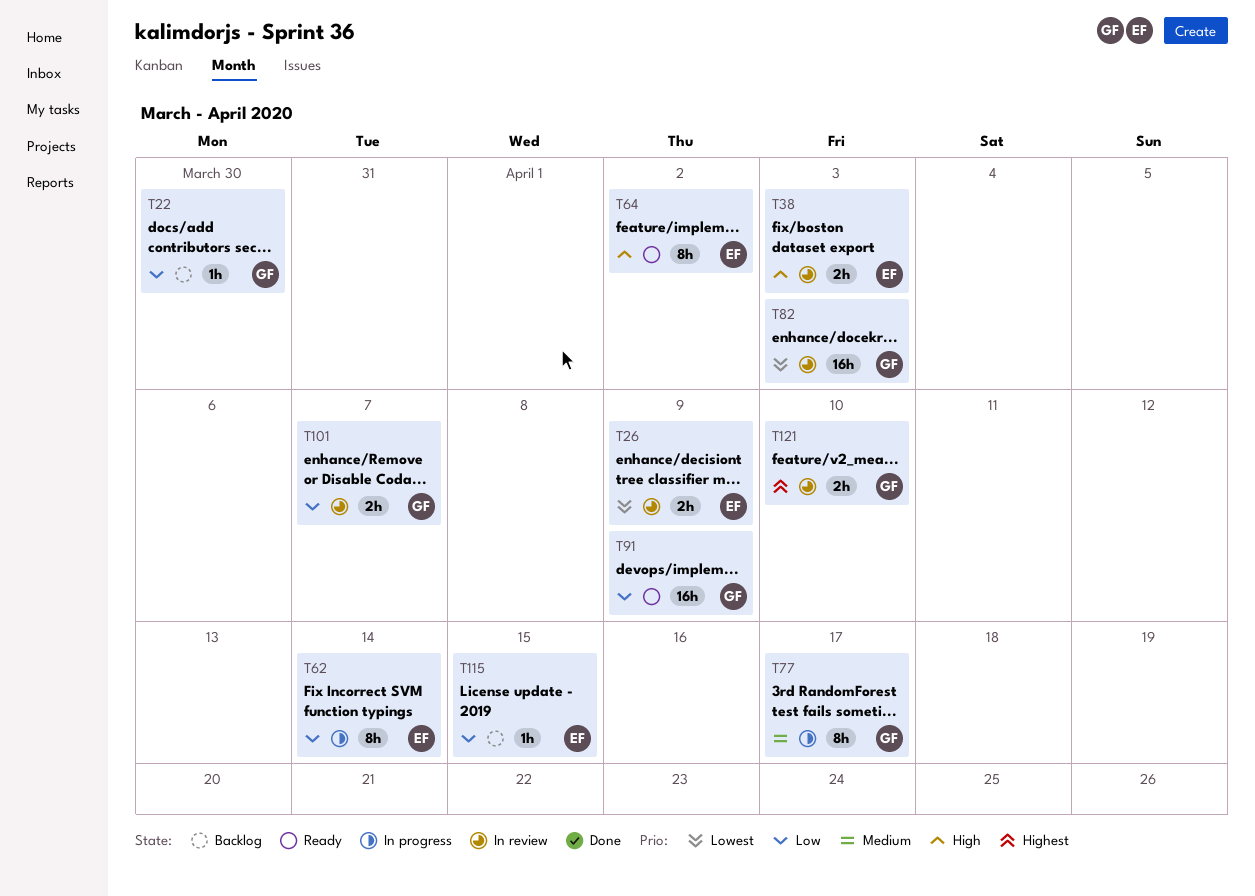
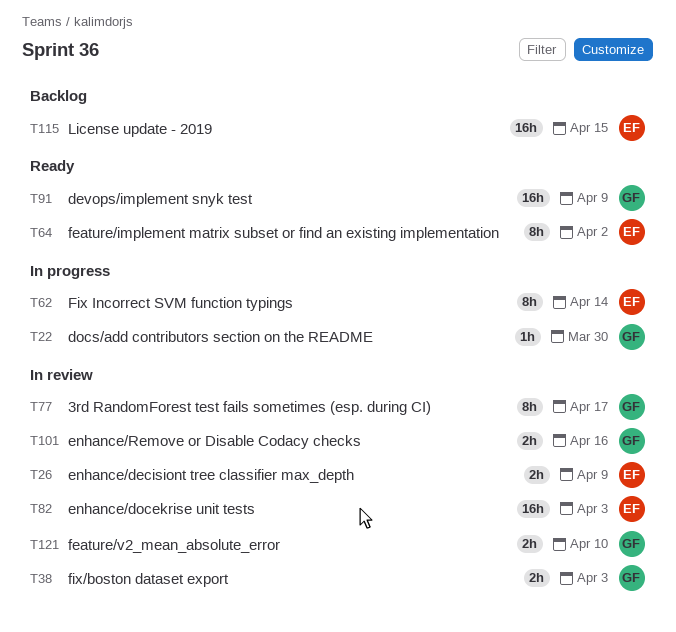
T22, status: Backlog -> In progress
T38, owner: EF -> GF
T77, status: In progress -> In review
T82, owner: GF -> EF
T101, due: Apr 7 -> Apr 16
T115, estimate: 1h -> 16h

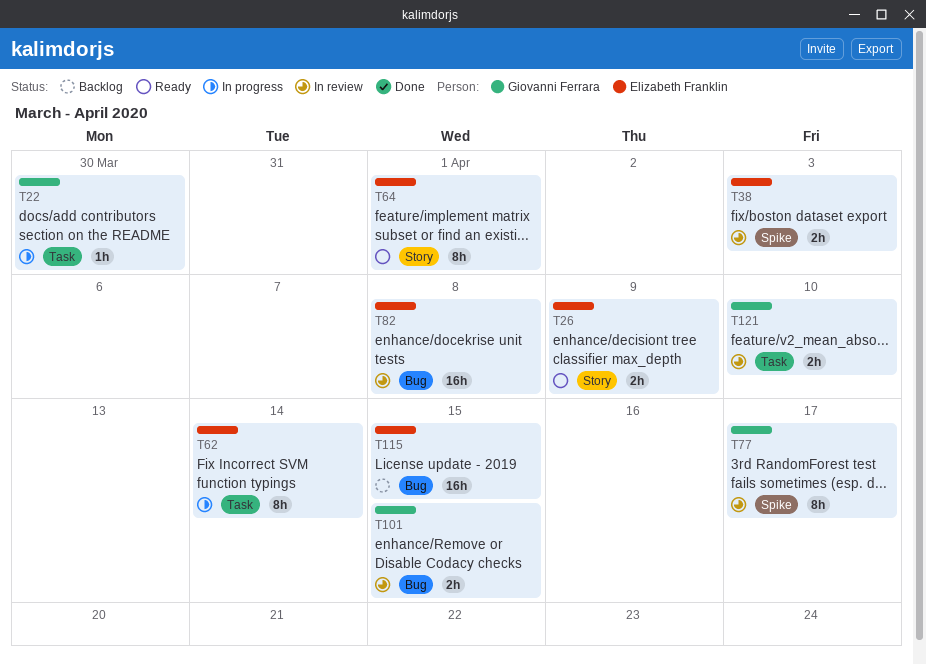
T26, status: In review -> Ready
T38, owner: Giovanni Ferrara -> Elizabeth Franklin
T64, due: Apr 2 -> Apr 1
T82, due: Apr 3 -> Apr 8
T91: present -> none
T101, due: Apr 16 -> Apr 15

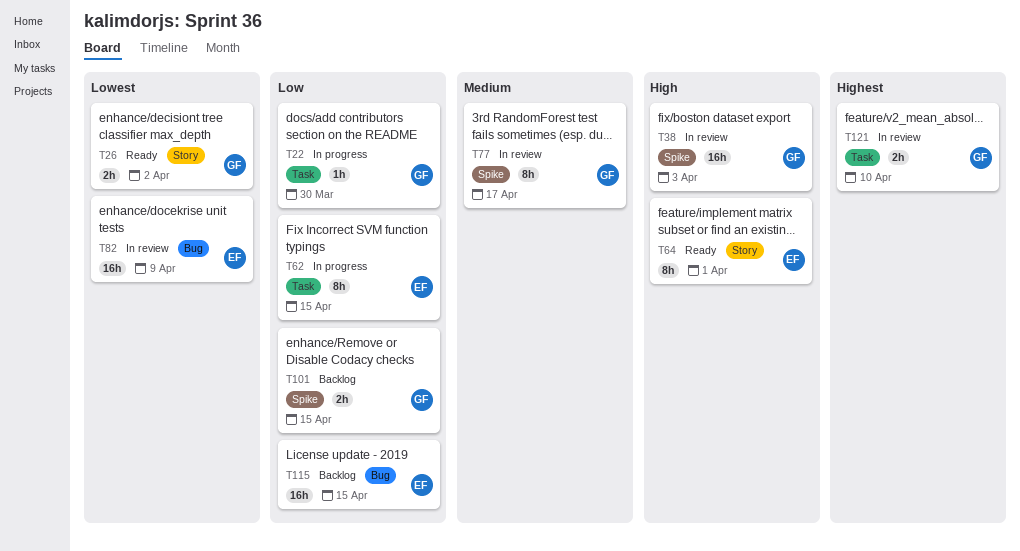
T26, owner: Elizabeth Franklin -> Giovanni Ferrara
T26, due: Apr 9 -> Apr 2
T38, owner: Elizabeth Franklin -> Giovanni Ferrara
T38, estimate: 2h -> 16h
T62, due: Apr 14 -> Apr 15
T82, due: Apr 8 -> Apr 9
T101, status: In review -> Backlog
T101, label: Bug -> Spike

